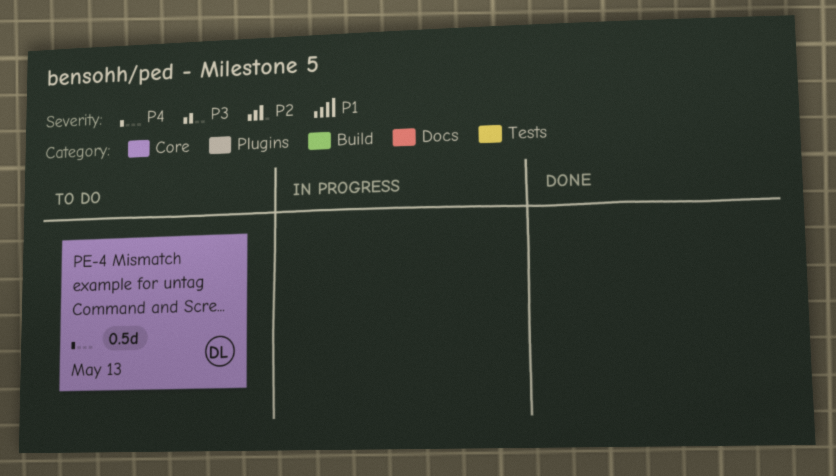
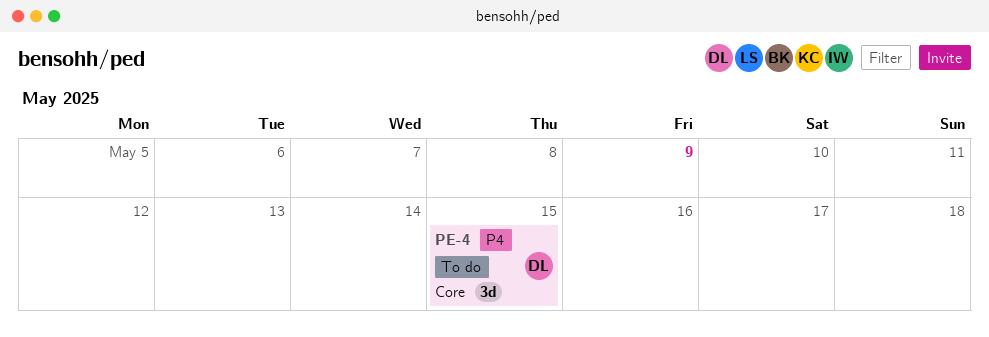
PE-4, estimate: 0.5d -> 3d
PE-4, due: May 13 -> May 15

